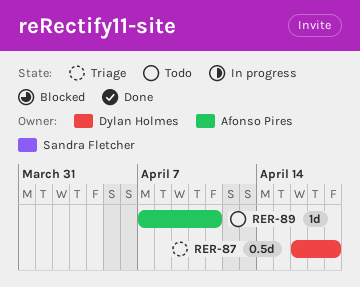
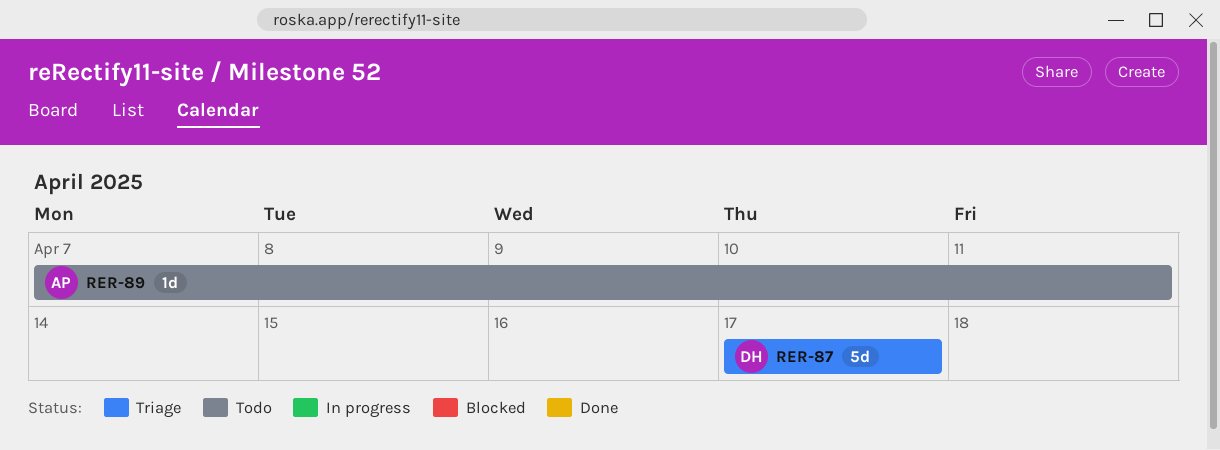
RER-87, estimate: 0.5d -> 5d
RER-87, start: Apr 16 -> Apr 17
RER-87, due: Apr 18 -> Apr 17

